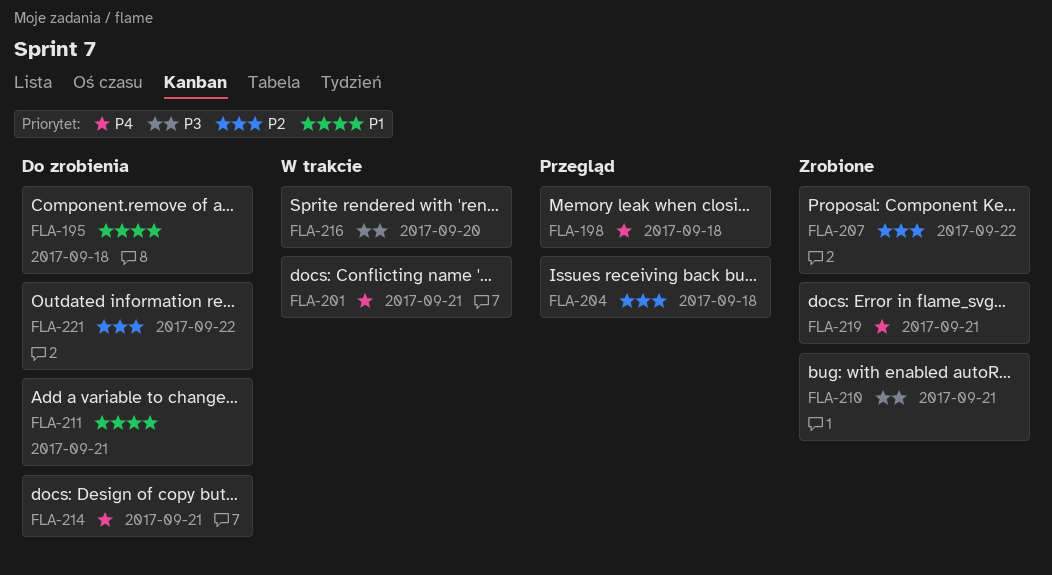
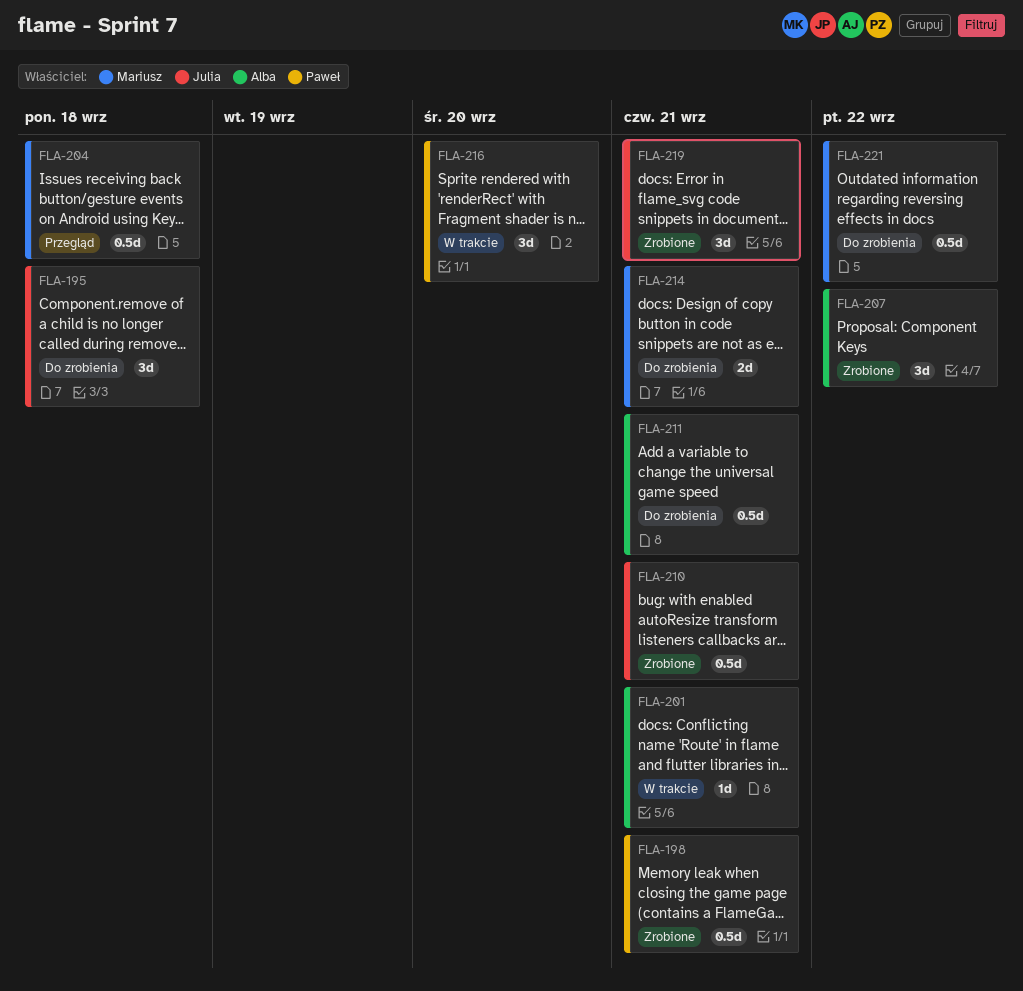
FLA-198, status: Przegląd -> Zrobione
FLA-198, due: Sep 18 -> Sep 21

